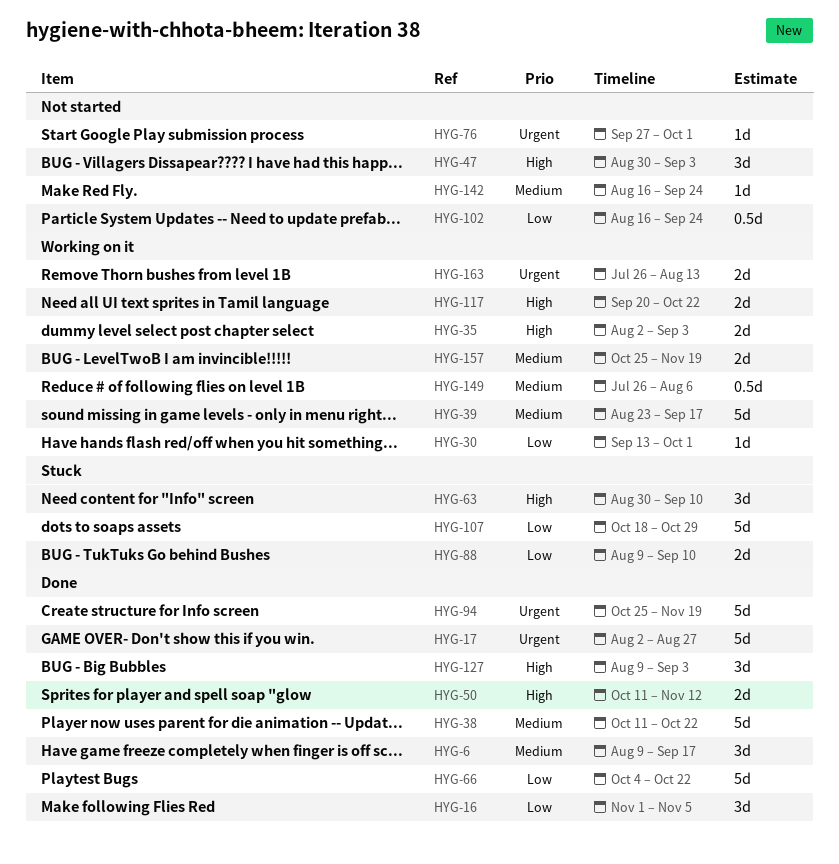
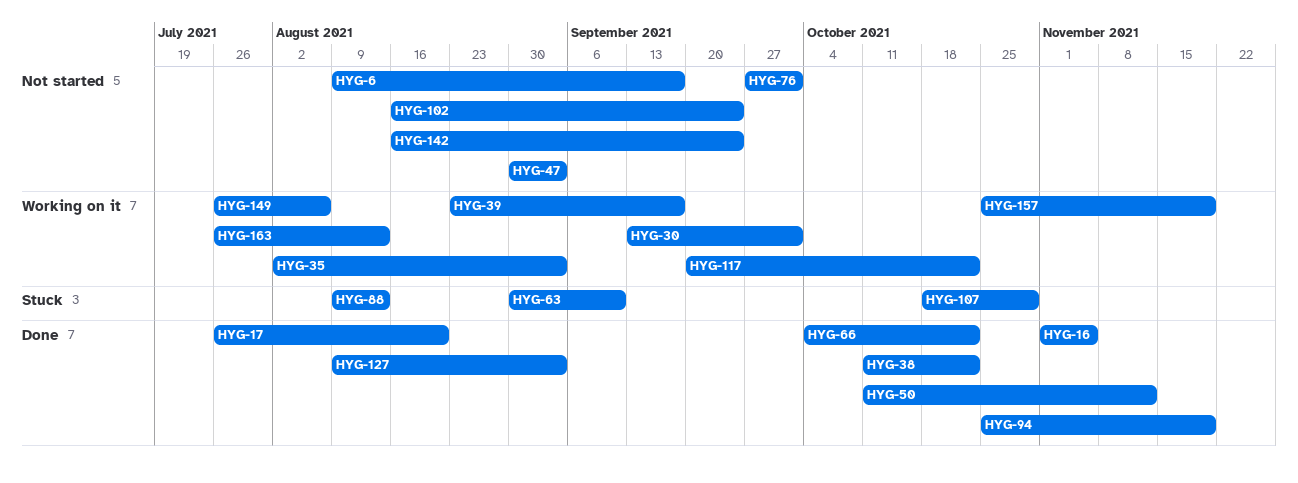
HYG-6, status: Done -> Not started
HYG-17, start: Aug 2 -> Jul 26
HYG-17, due: Aug 27 -> Aug 20
HYG-88, due: Sep 10 -> Aug 13

